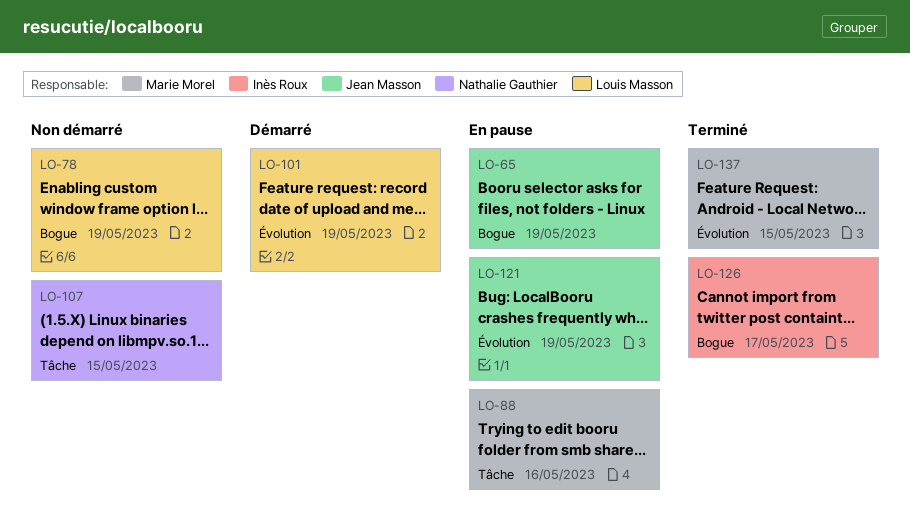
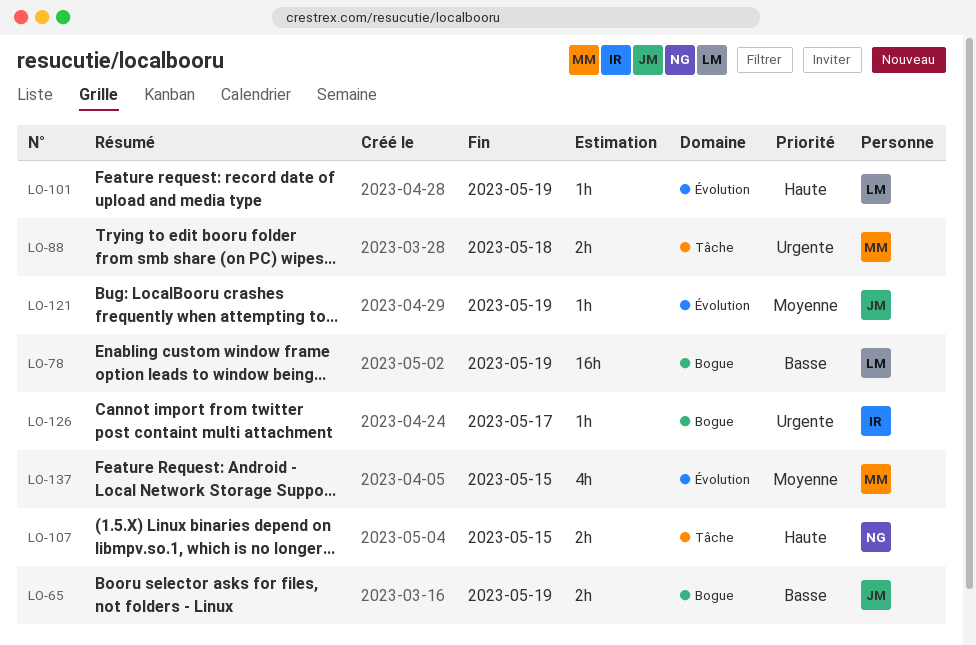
LO-88, due: May 16 -> May 18

